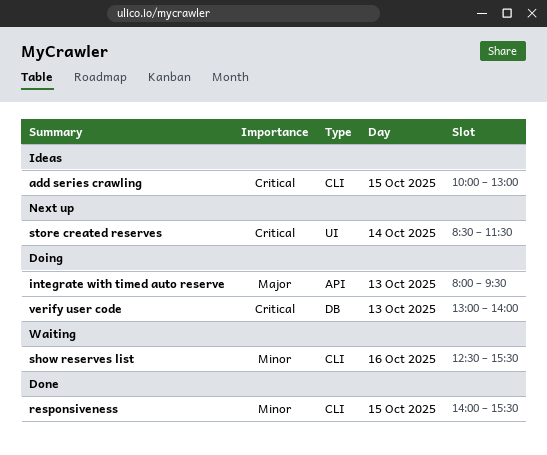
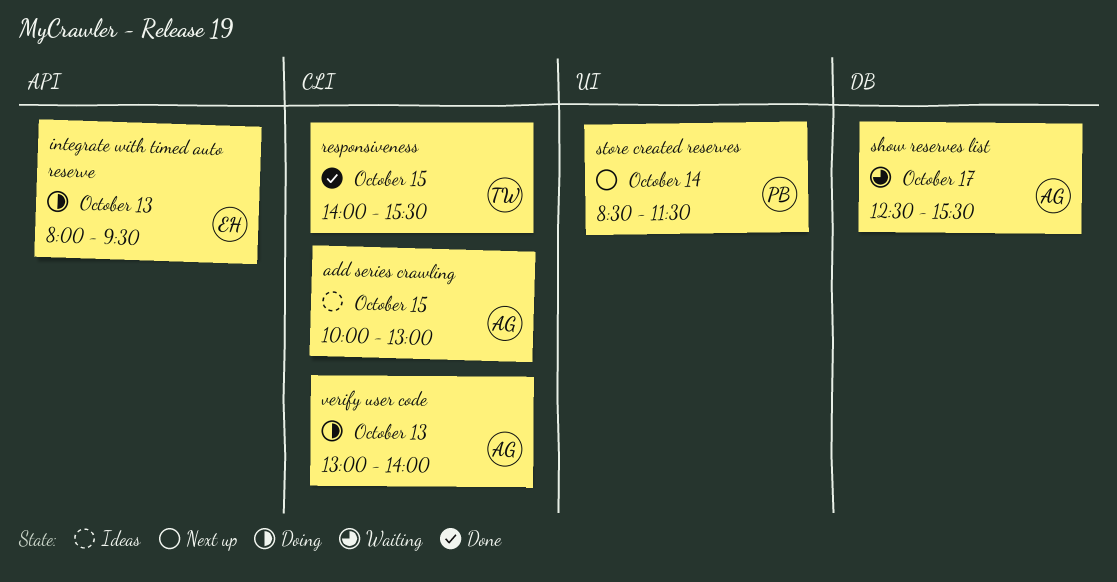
show reserves list, label: CLI -> DB
show reserves list, day: Oct 16 -> Oct 17
verify user code, label: DB -> CLI

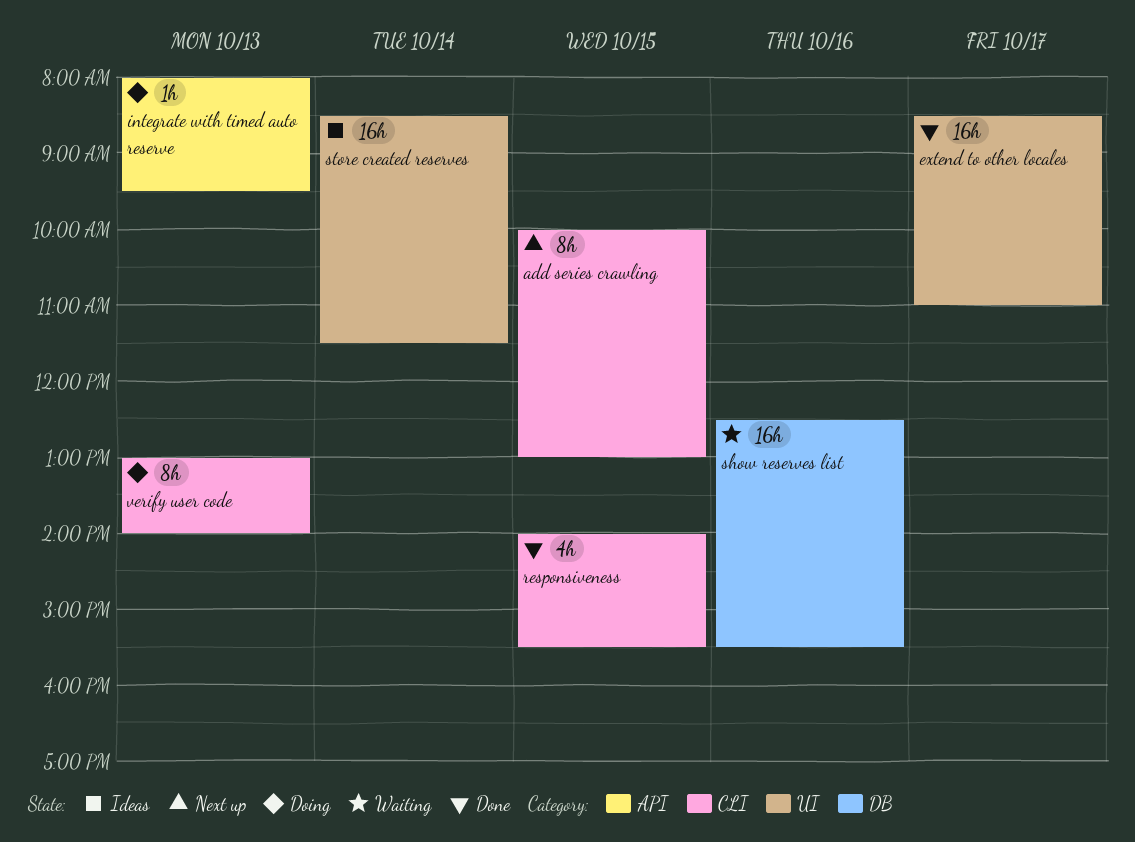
add series crawling, status: Ideas -> Next up
extend to other locales: none -> present
show reserves list, day: Oct 17 -> Oct 16
store created reserves, status: Next up -> Ideas

